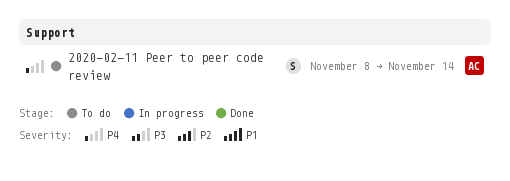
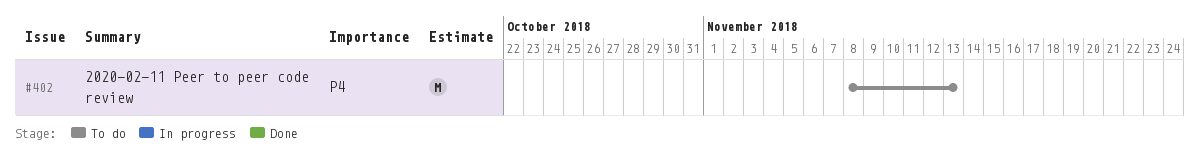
2020-02-11 Peer to peer code review, estimate: S -> M
2020-02-11 Peer to peer code review, due: Nov 14 -> Nov 13

